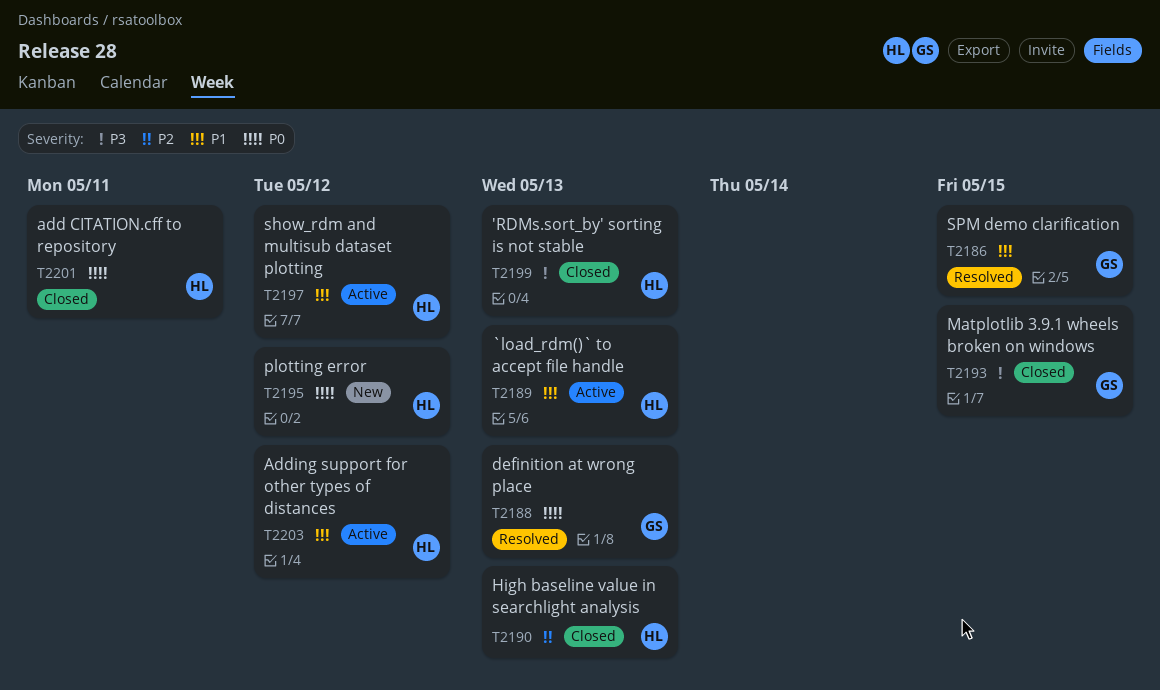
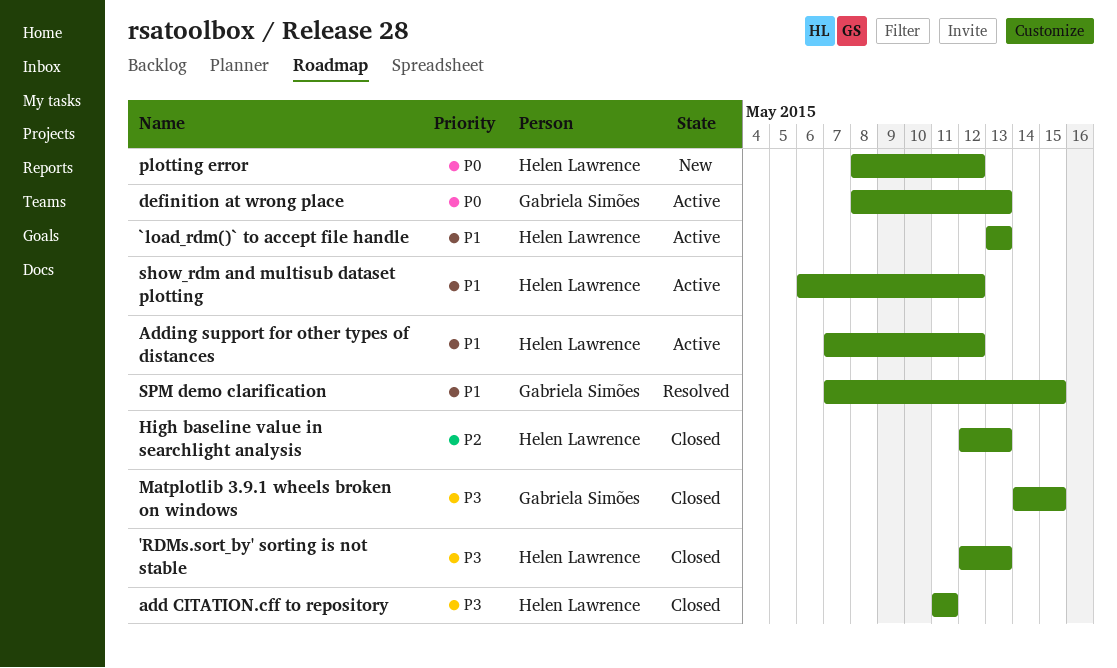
add CITATION.cff to repository, priority: P0 -> P3
definition at wrong place, status: Resolved -> Active

